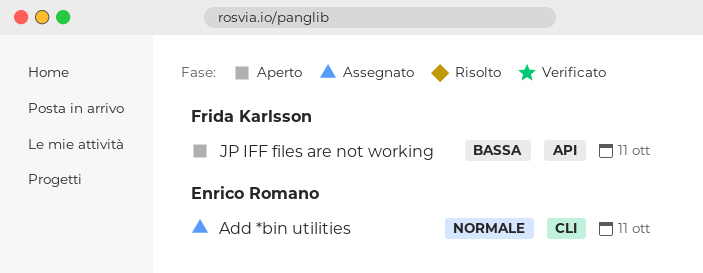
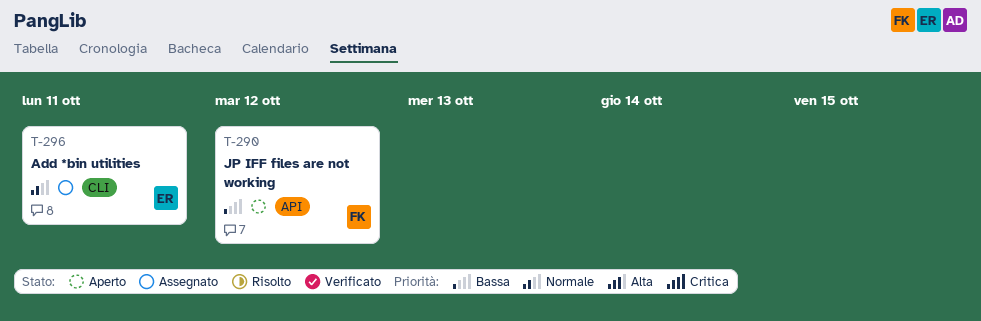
JP IFF files are not working, due: Oct 11 -> Oct 12

